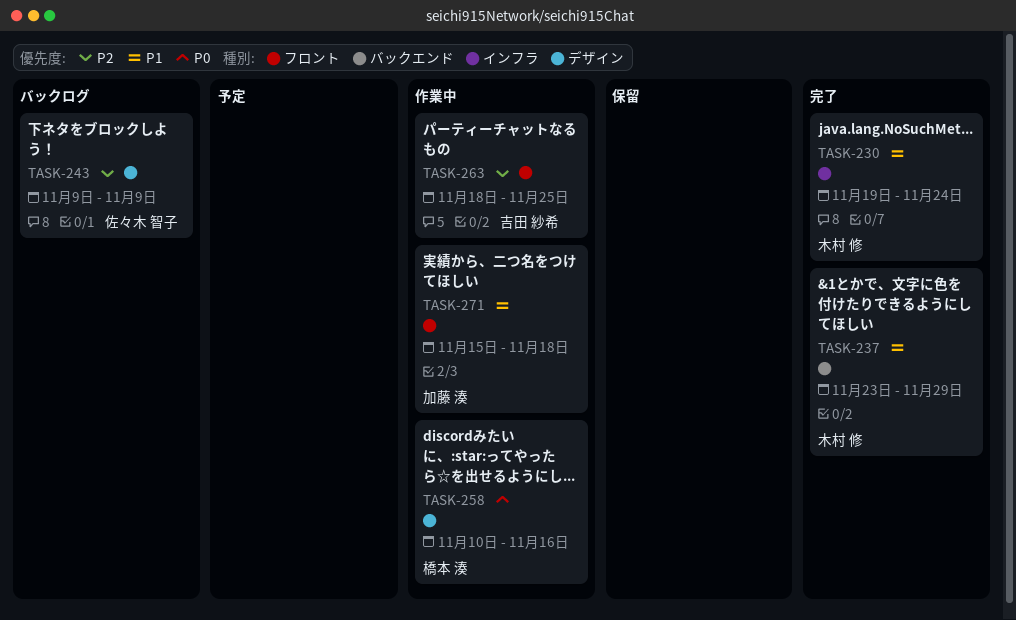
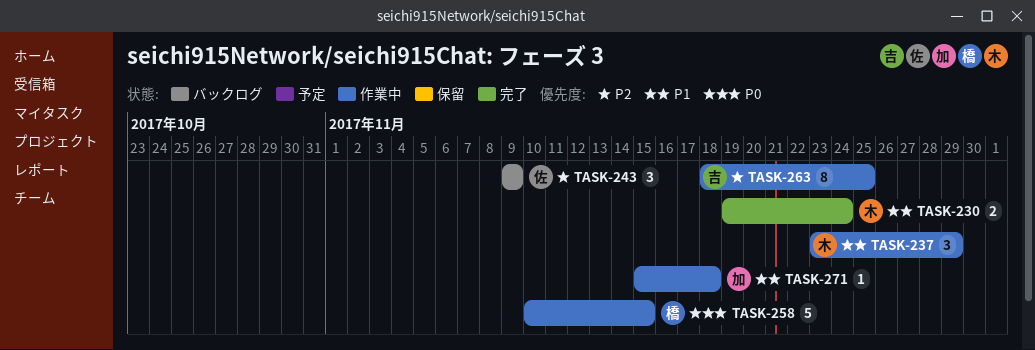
TASK-237, status: 完了 -> 作業中
TASK-258, due: Nov 16 -> Nov 15

